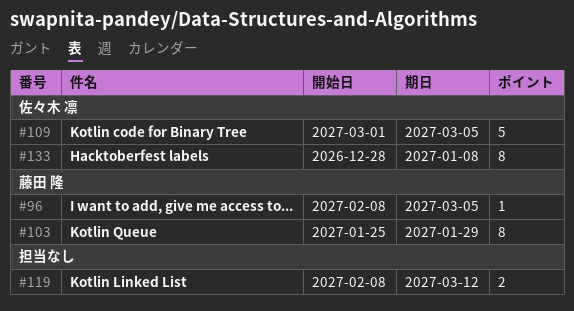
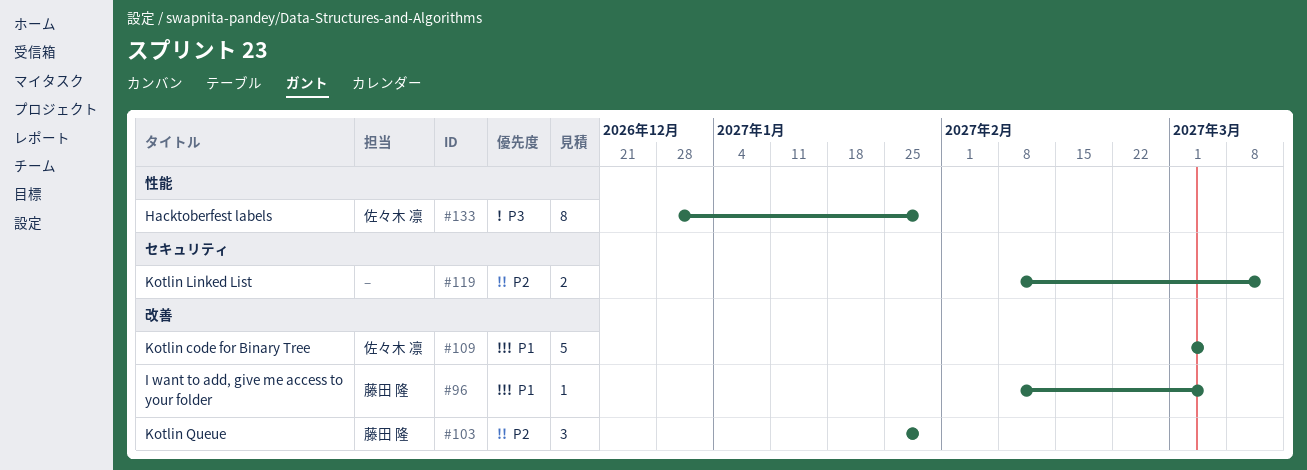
#103, estimate: 8 -> 3
#133, due: Jan 8 -> Jan 29

